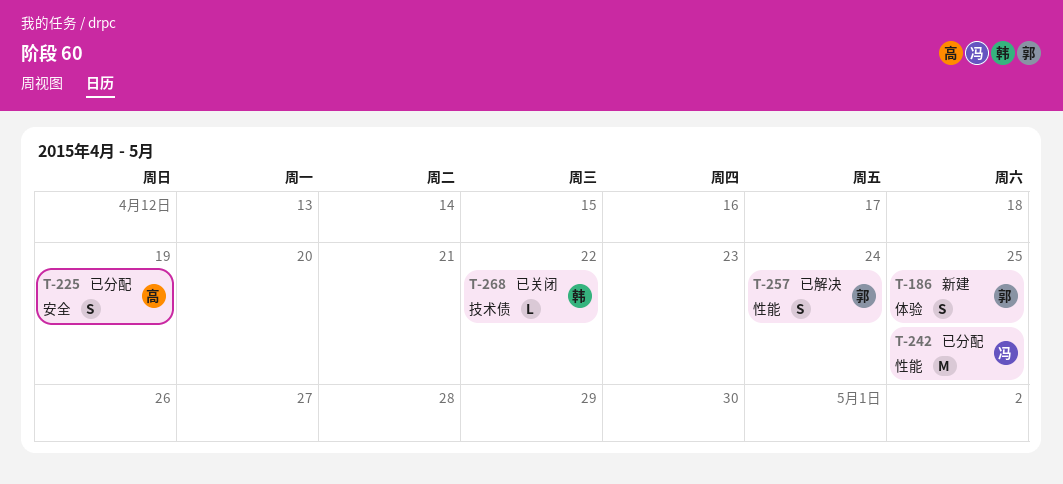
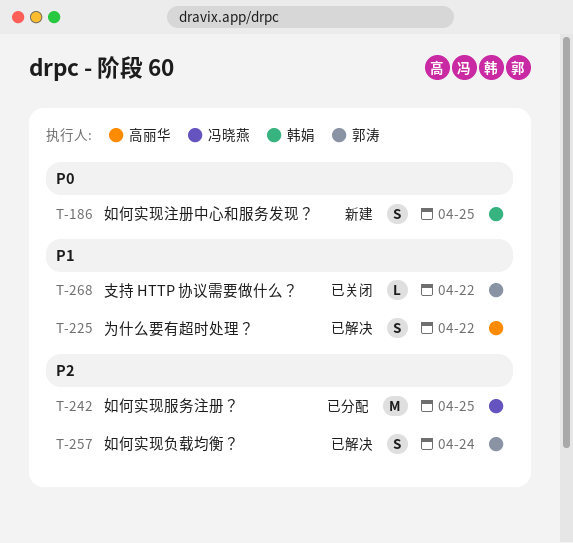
T-186, owner: 郭涛 -> 韩娟
T-225, status: 已分配 -> 已解决
T-225, due: Apr 19 -> Apr 22
T-268, owner: 韩娟 -> 郭涛

